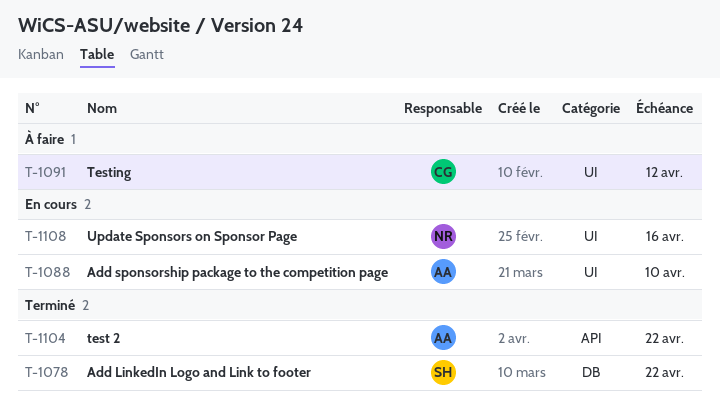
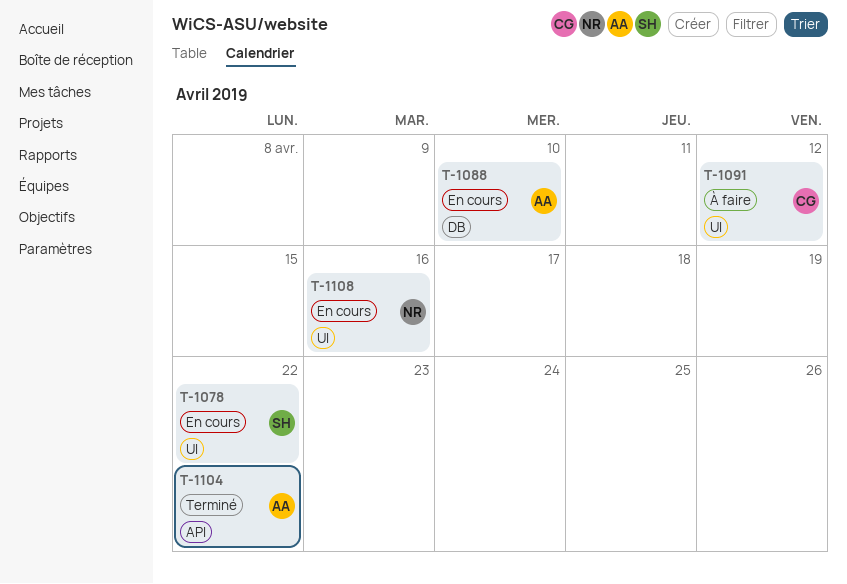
T-1078, status: Terminé -> En cours
T-1078, label: DB -> UI
T-1088, label: UI -> DB

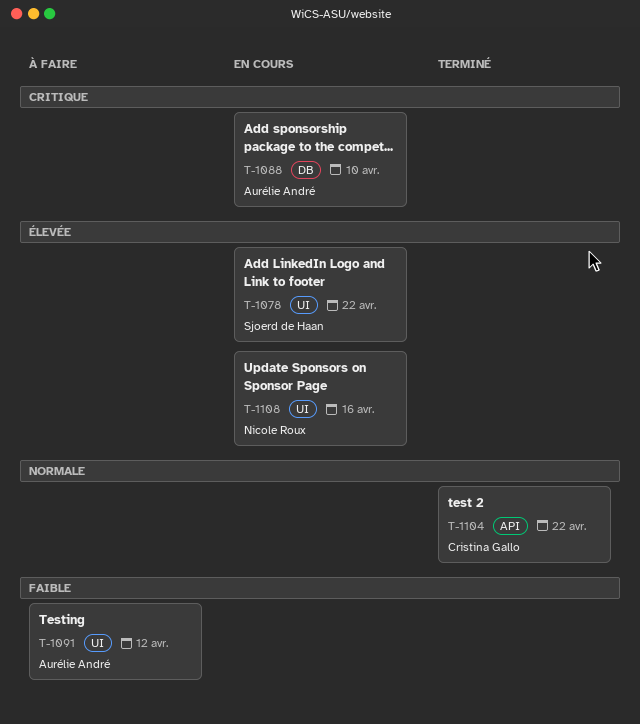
T-1091, owner: Cristina Gallo -> Aurélie André
T-1104, owner: Aurélie André -> Cristina Gallo

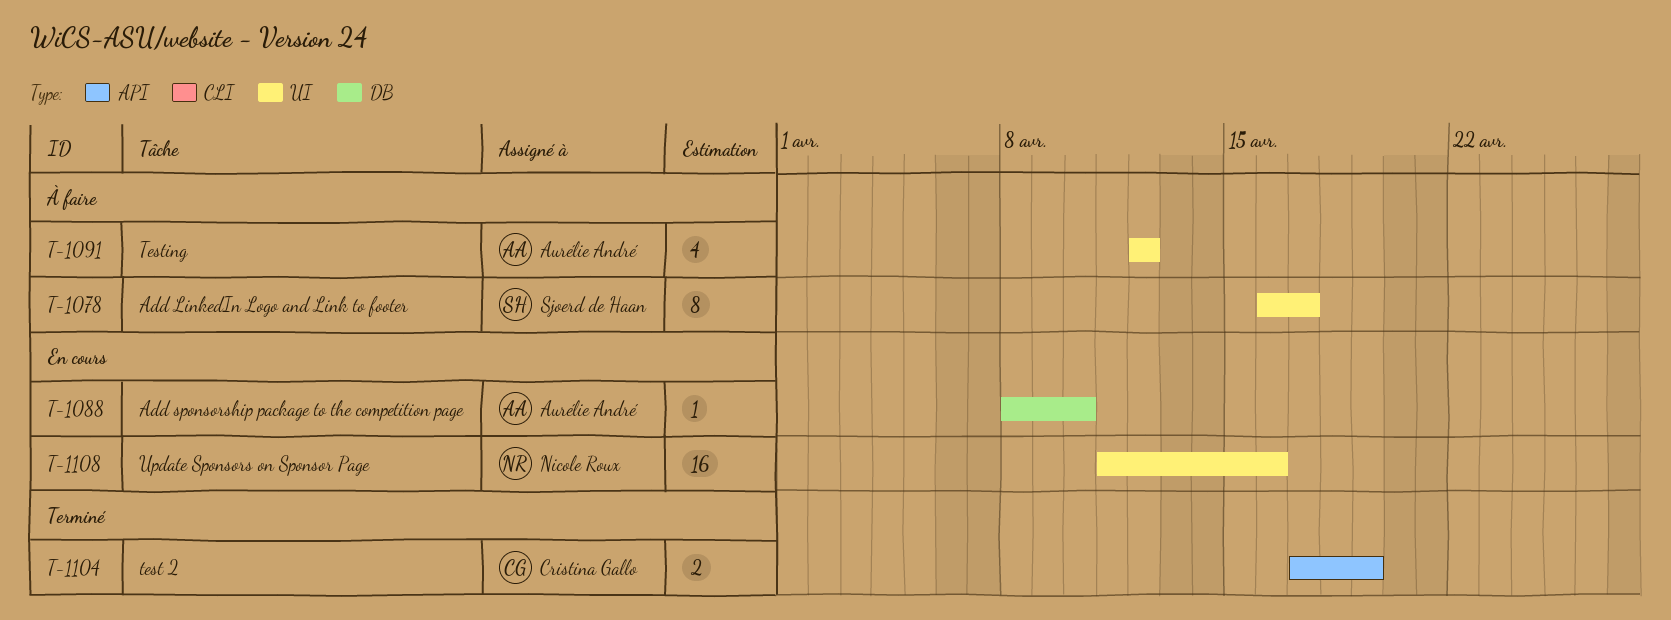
T-1078, status: En cours -> À faire
T-1078, due: Apr 22 -> Apr 17
T-1104, due: Apr 22 -> Apr 19

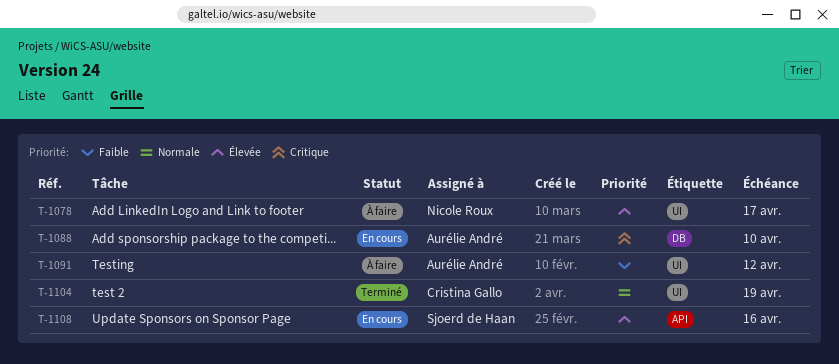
T-1078, owner: Sjoerd de Haan -> Nicole Roux
T-1104, label: API -> UI
T-1108, owner: Nicole Roux -> Sjoerd de Haan
T-1108, label: UI -> API

